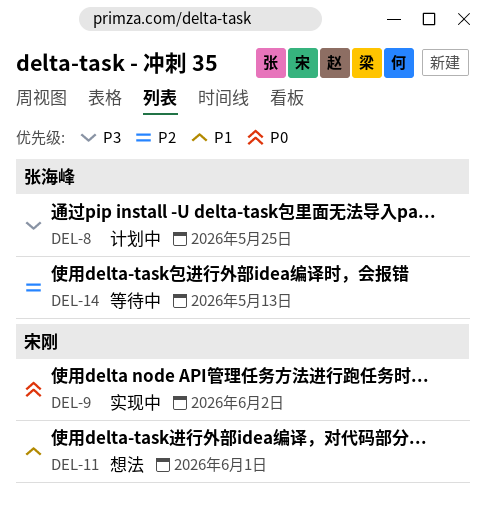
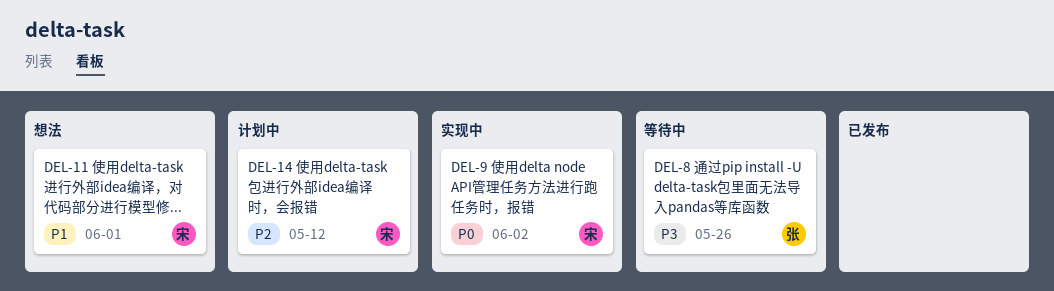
DEL-8, status: 计划中 -> 等待中
DEL-8, due: May 25 -> May 26
DEL-14, status: 等待中 -> 计划中
DEL-14, owner: 张海峰 -> 宋刚
DEL-14, due: May 13 -> May 12

